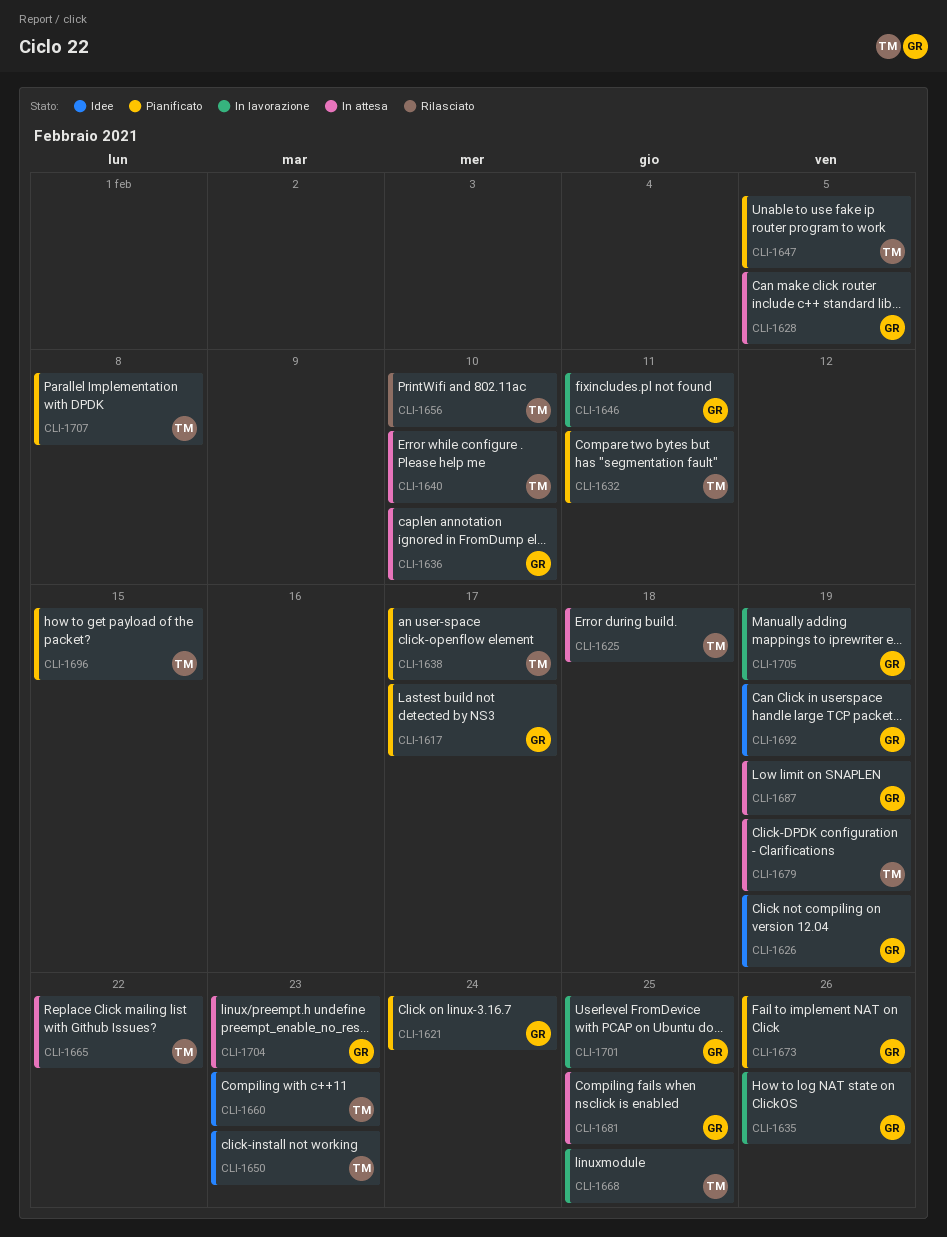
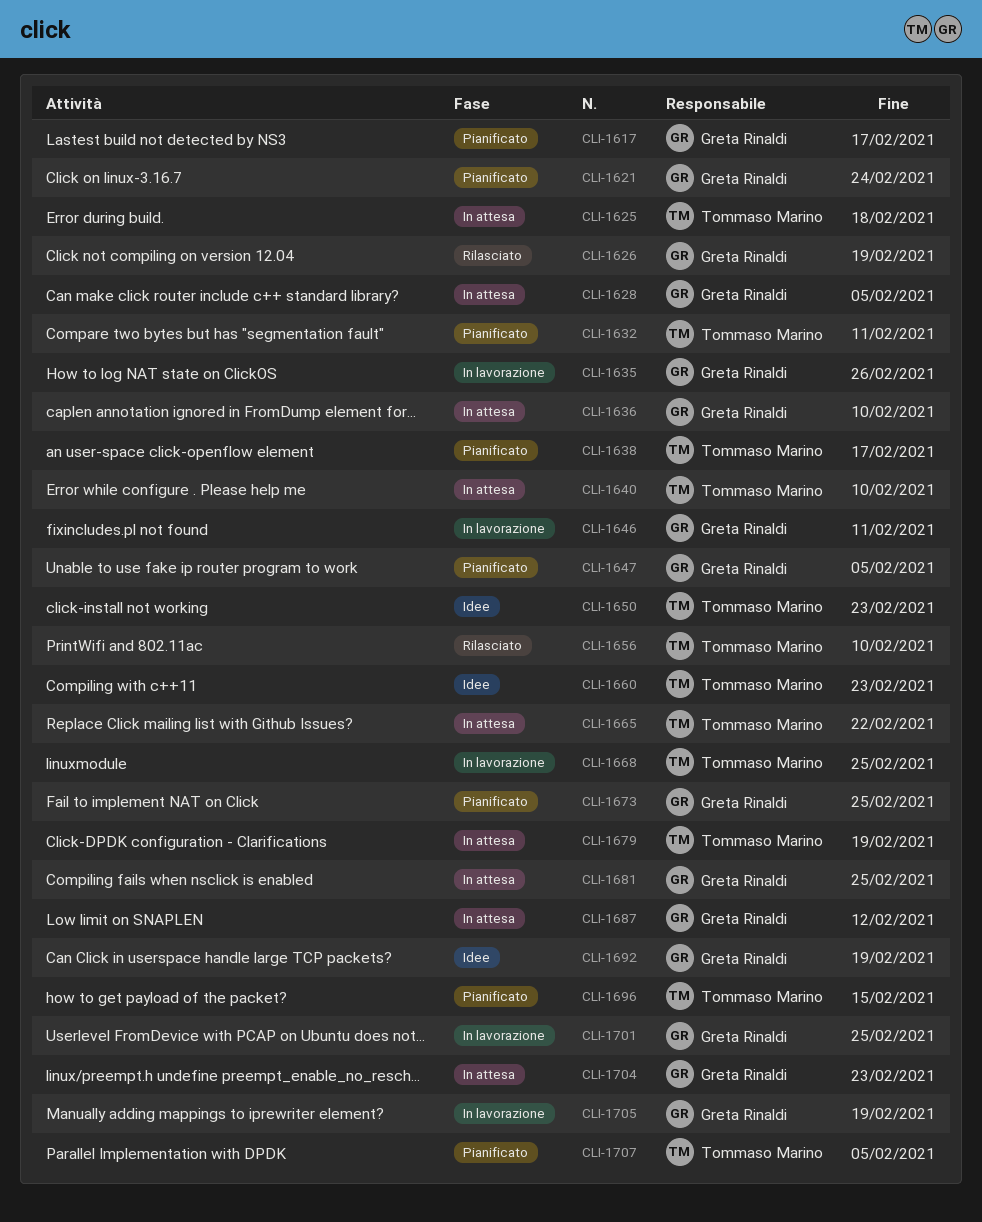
CLI-1626, status: Idee -> Rilasciato
CLI-1647, owner: Tommaso Marino -> Greta Rinaldi
CLI-1673, due: Feb 26 -> Feb 25
CLI-1687, due: Feb 19 -> Feb 12
CLI-1707, due: Feb 8 -> Feb 5

